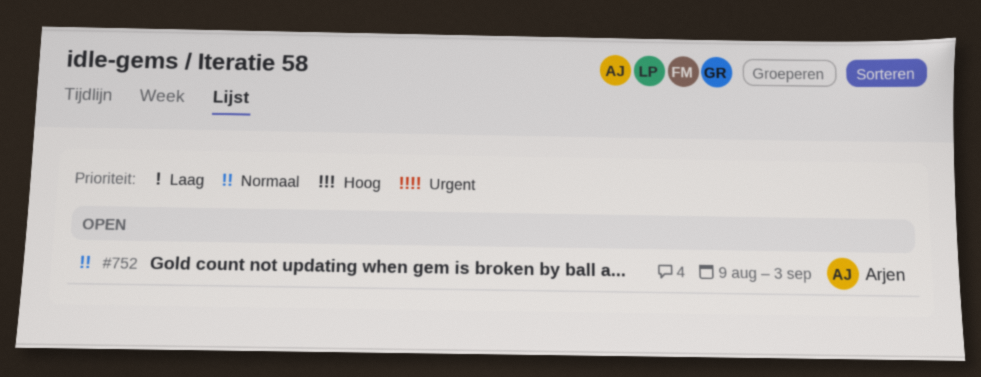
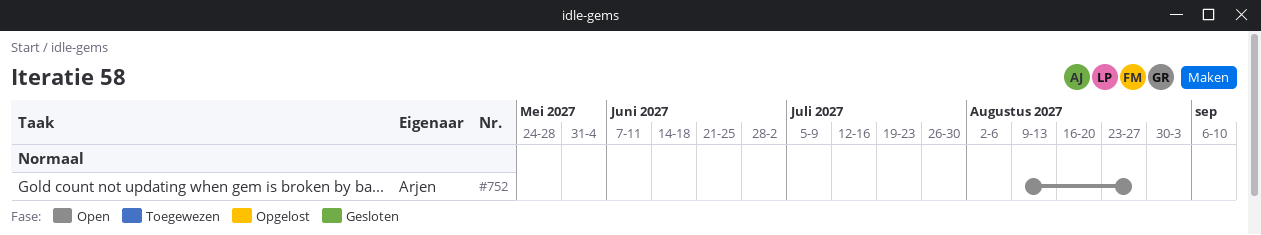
#752, due: Sep 3 -> Aug 27

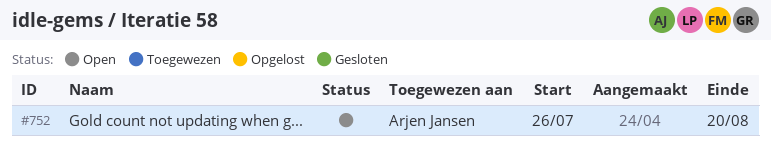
#752, start: Aug 9 -> Jul 26
#752, due: Aug 27 -> Aug 20

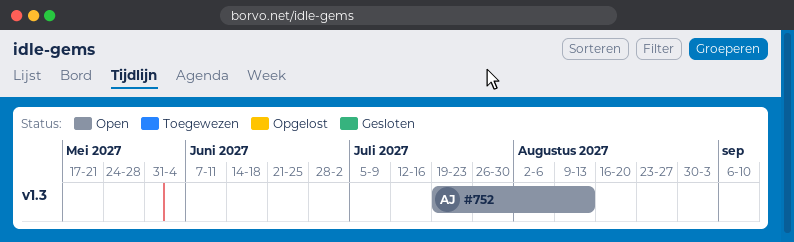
#752, start: Jul 26 -> Jul 19
#752, due: Aug 20 -> Aug 13

